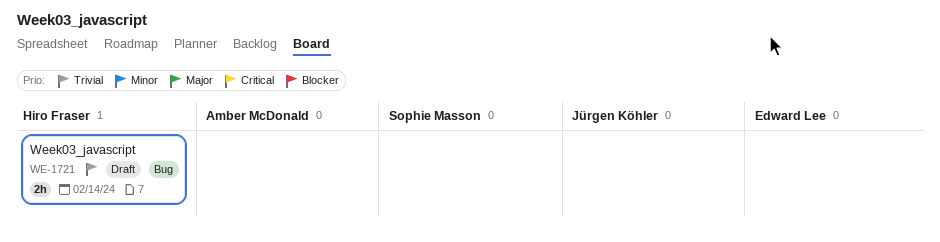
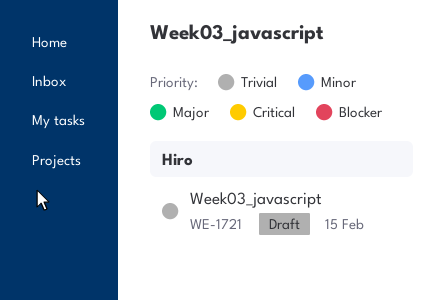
WE-1721, due: Feb 14 -> Feb 15

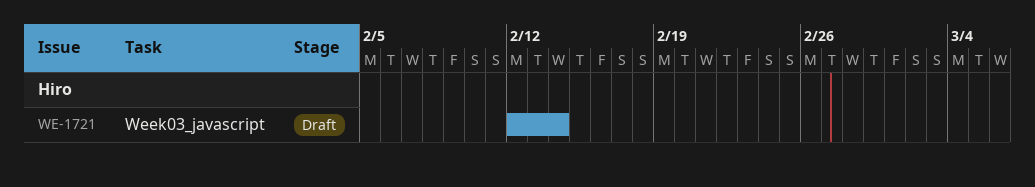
WE-1721, due: Feb 15 -> Feb 14

